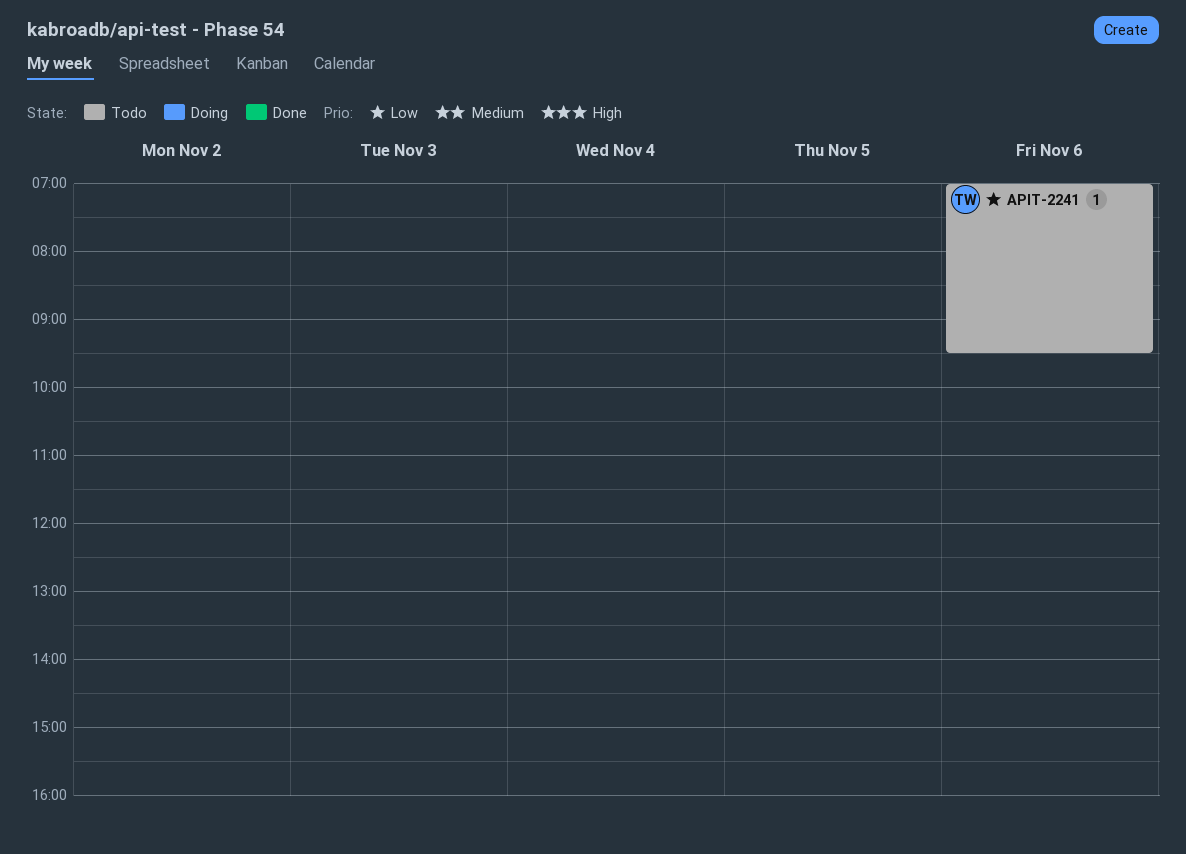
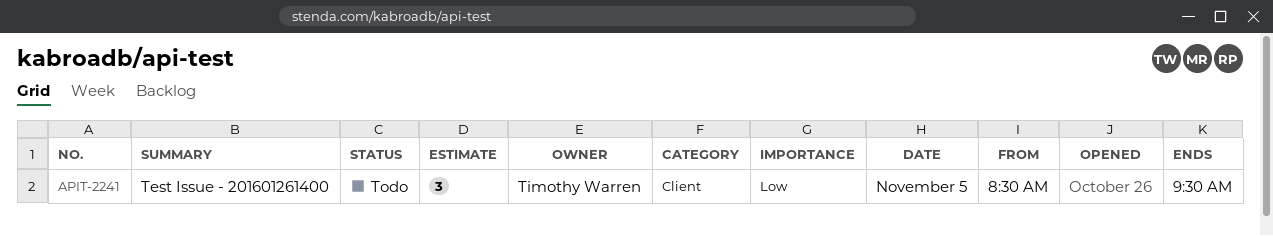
APIT-2241, estimate: 1 -> 3
APIT-2241, day: Nov 6 -> Nov 5
APIT-2241, begins: 07:00 -> 08:30

